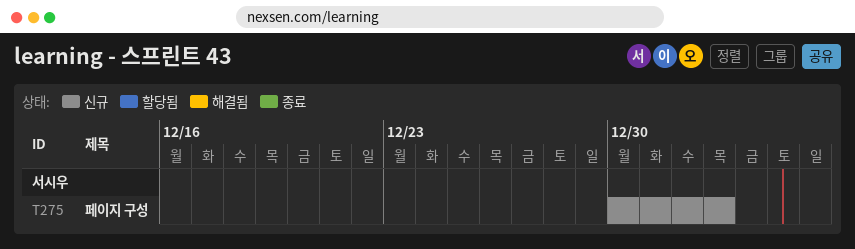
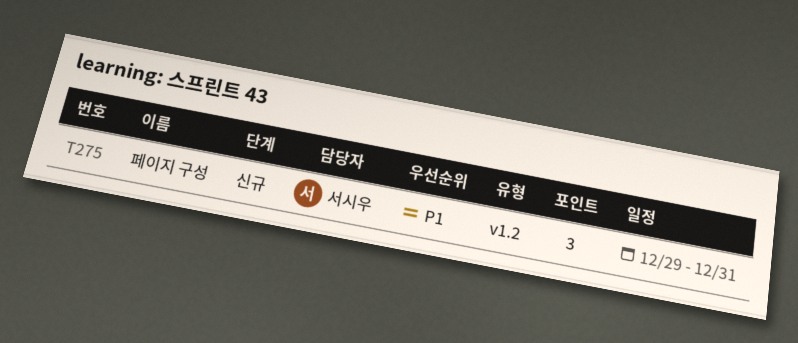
T275, start: Dec 30 -> Dec 29
T275, due: Jan 2 -> Dec 31

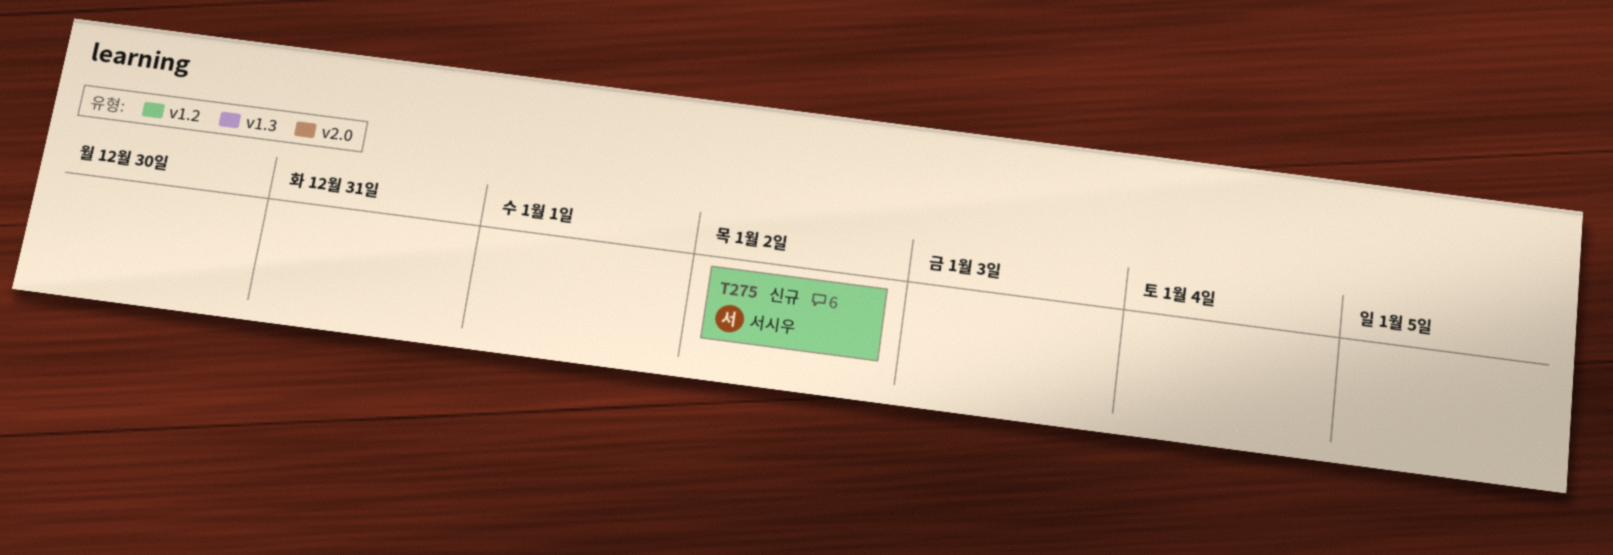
T275, due: Dec 31 -> Jan 2

